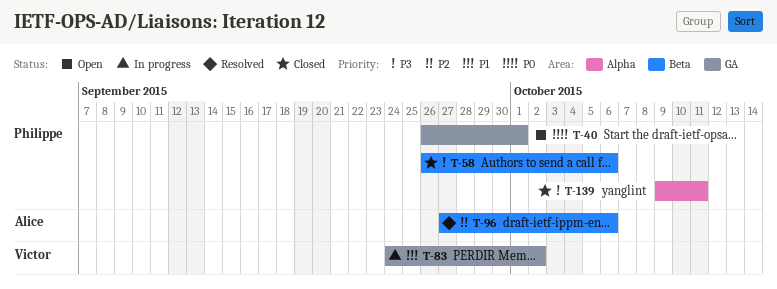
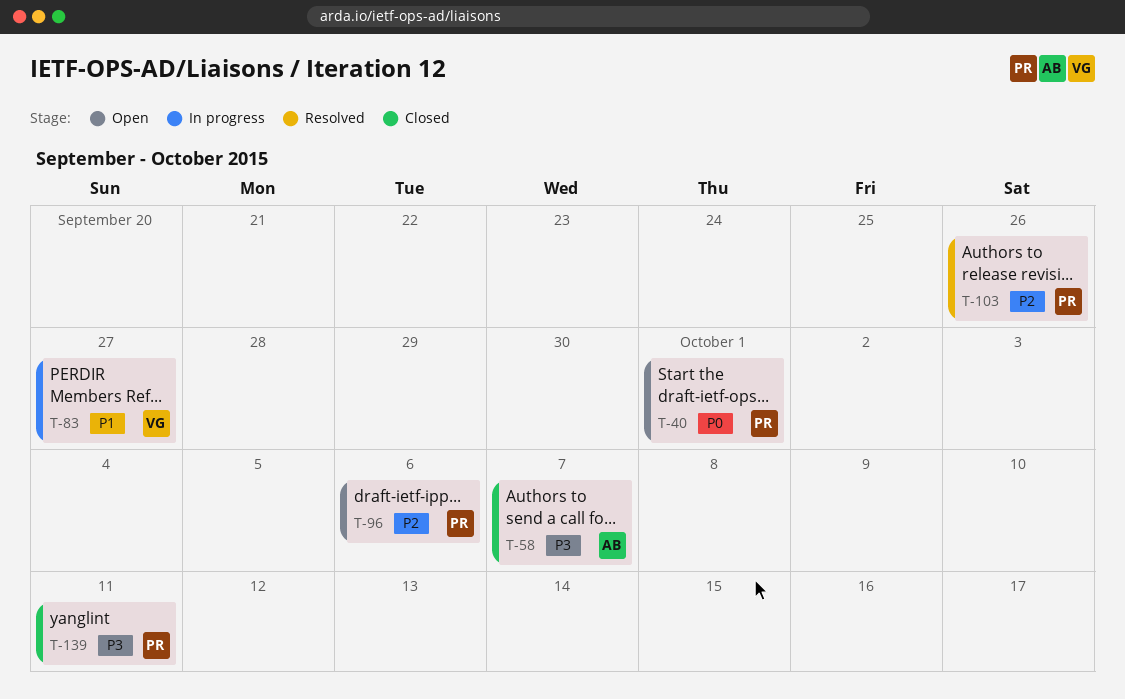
T-58, owner: Philippe -> Alice
T-58, due: Oct 6 -> Oct 7
T-83, due: Oct 2 -> Sep 27
T-96, status: Resolved -> Open
T-96, owner: Alice -> Philippe
T-103: none -> present

